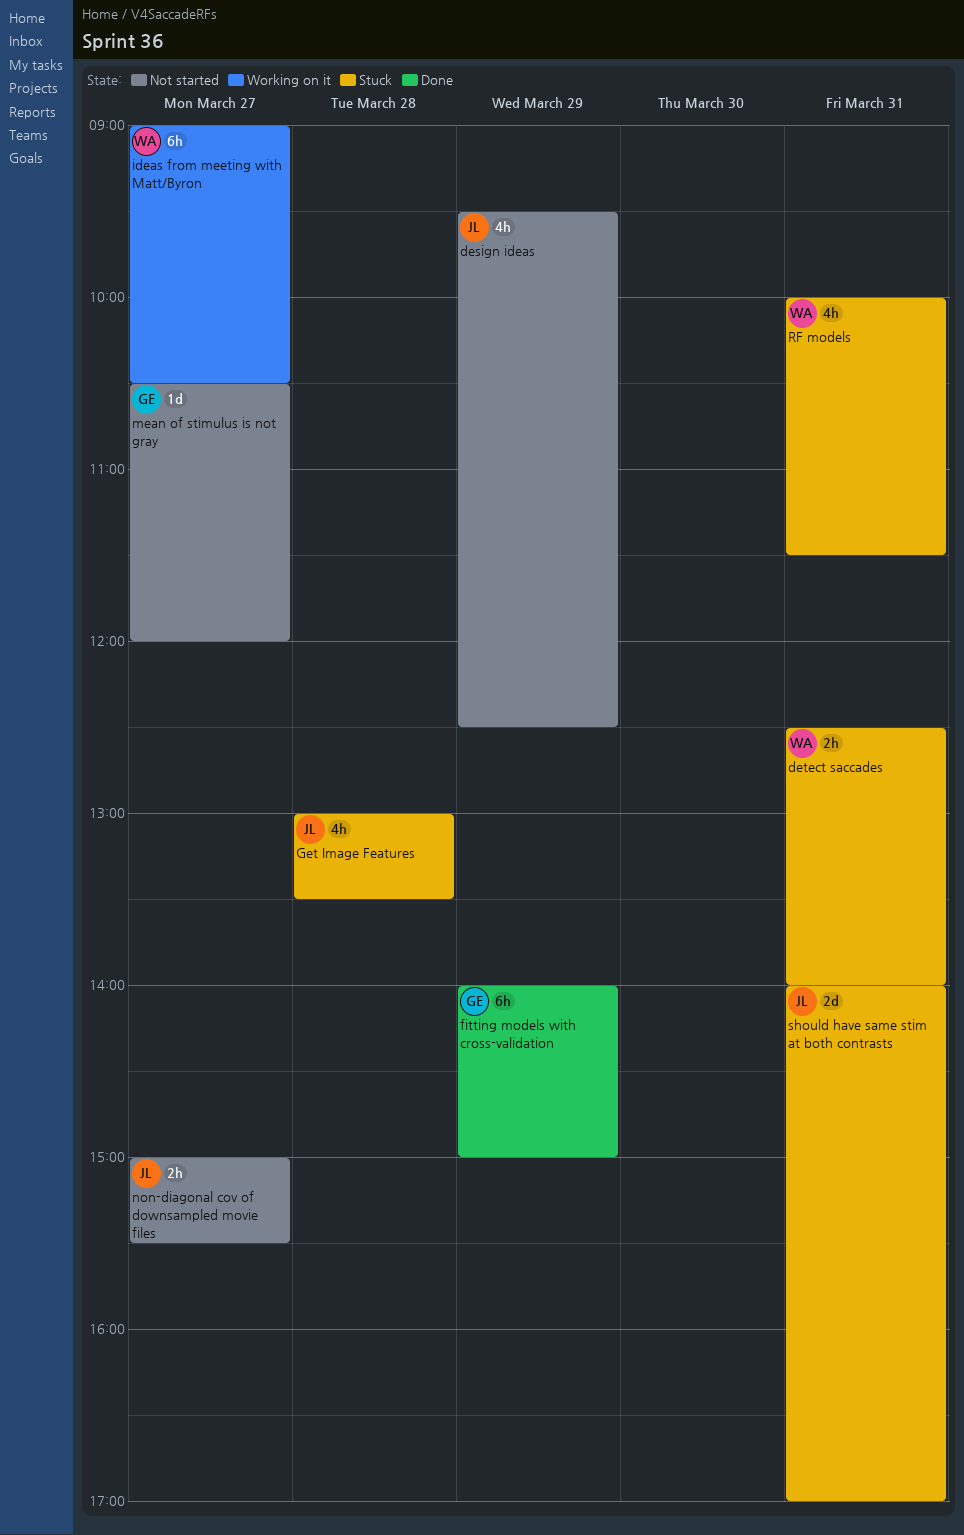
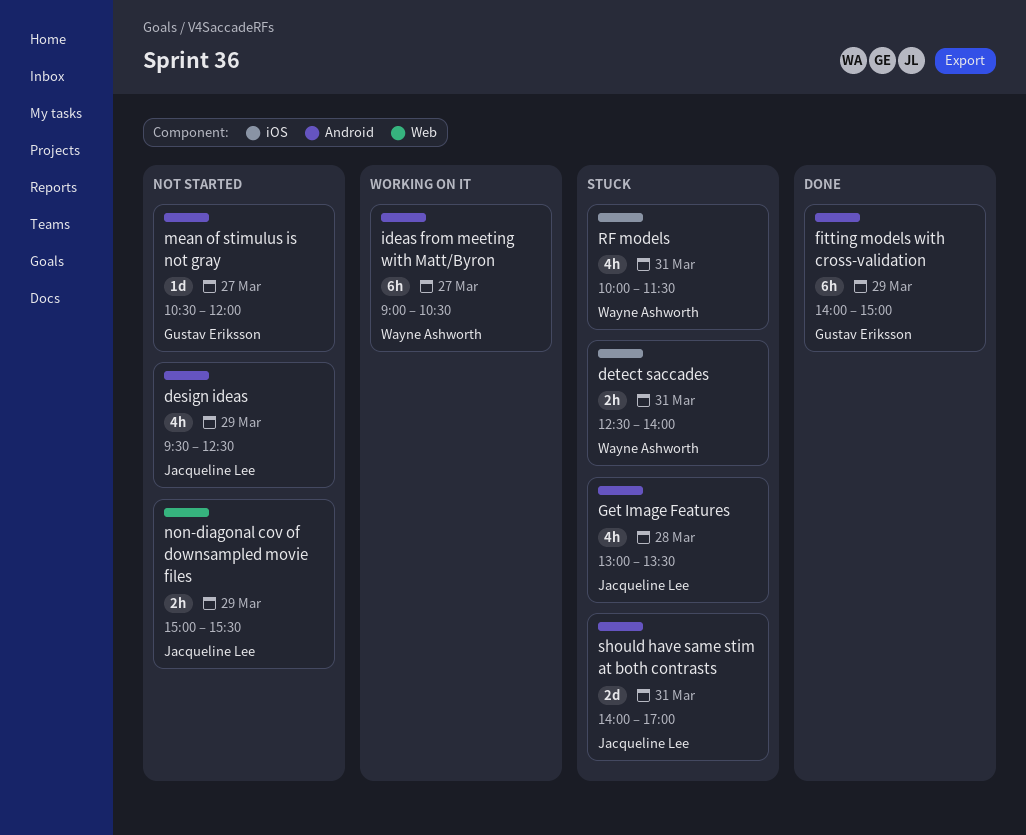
non-diagonal cov of downsampled movie files, day: Mar 27 -> Mar 29

